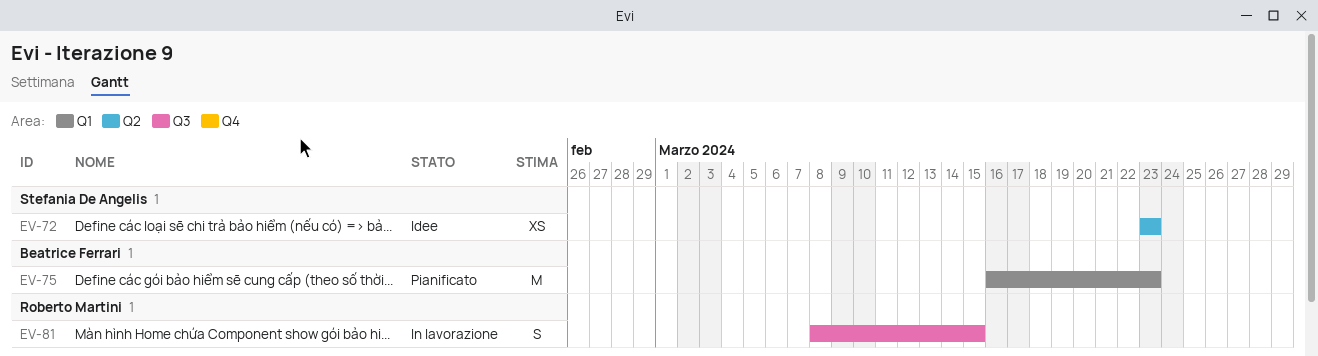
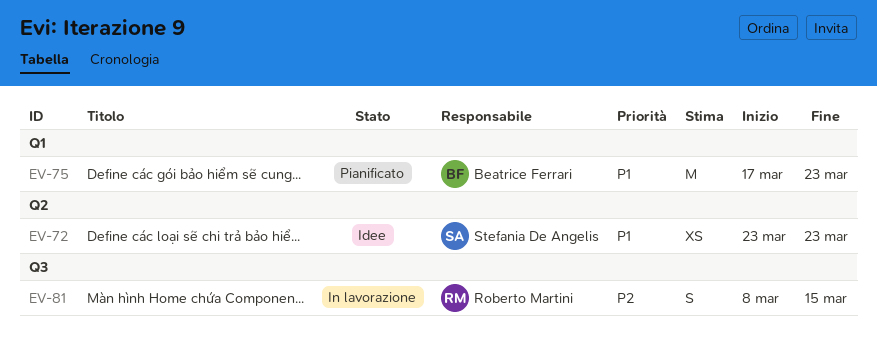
EV-75, start: Mar 16 -> Mar 17

